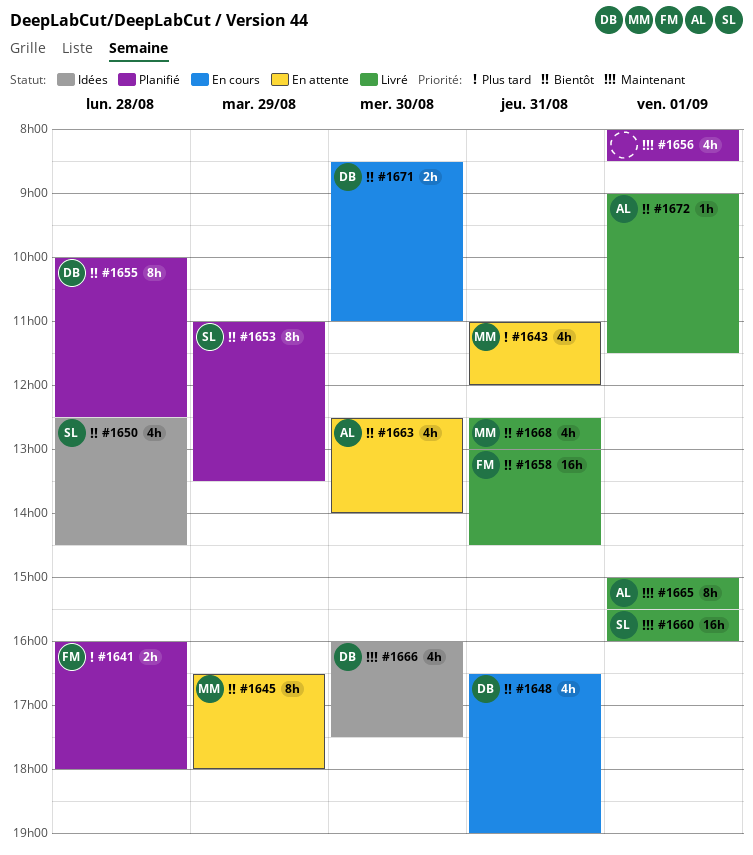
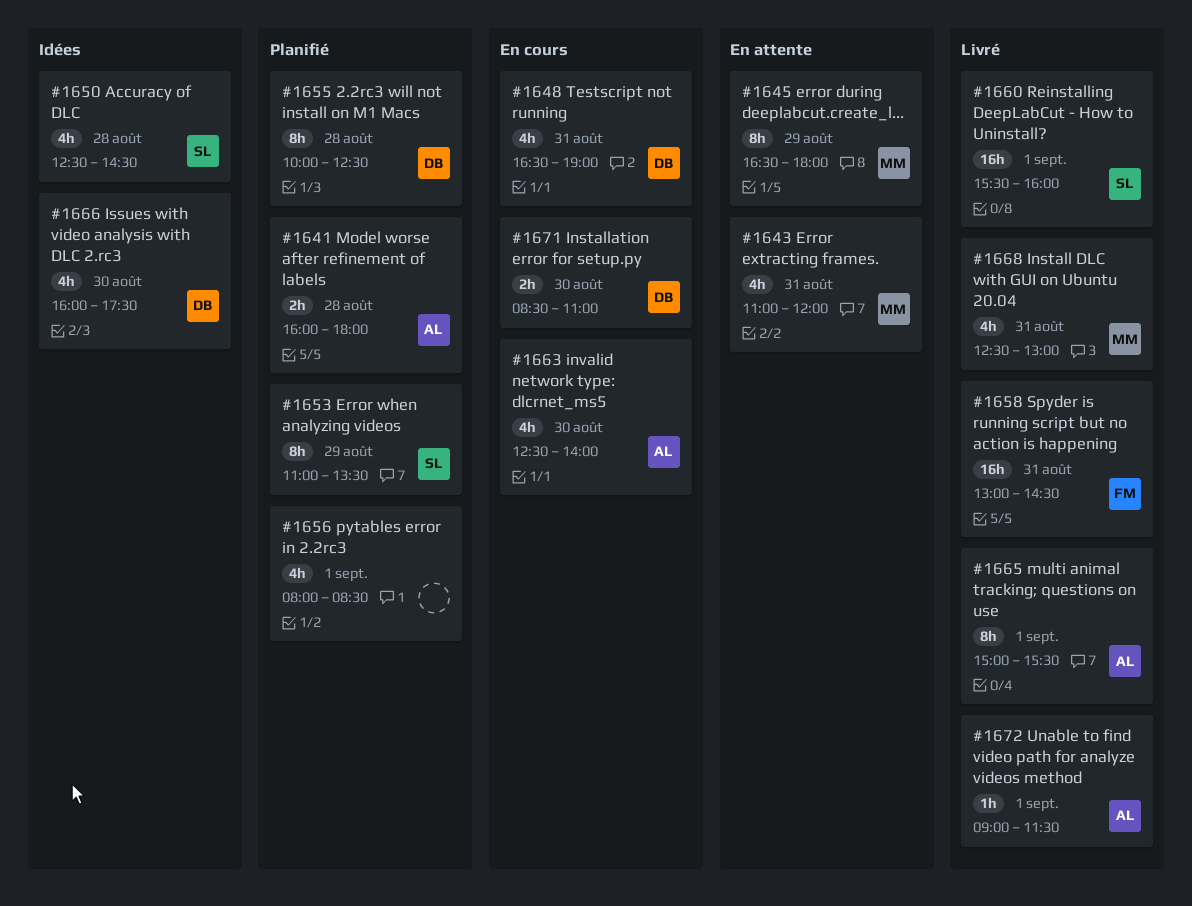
#1641, owner: FM -> AL
#1663, status: En attente -> En cours

